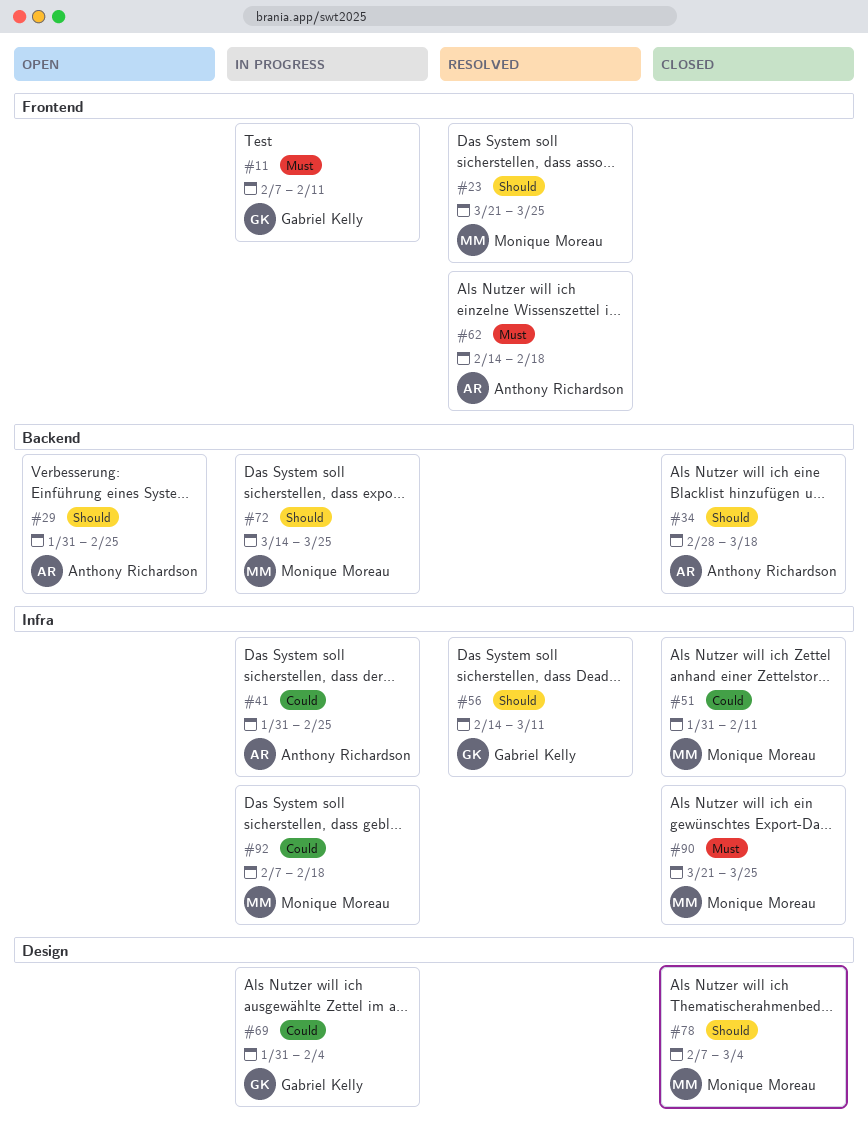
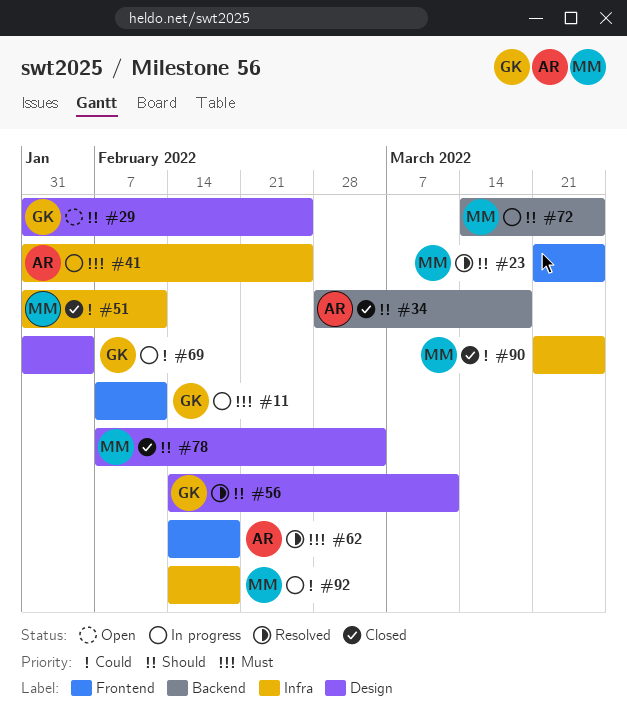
#29, owner: Anthony Richardson -> Gabriel Kelly
#29, label: Backend -> Design
#41, priority: Could -> Must
#56, label: Infra -> Design
#90, priority: Must -> Could
#92, start: Feb 7 -> Feb 14

